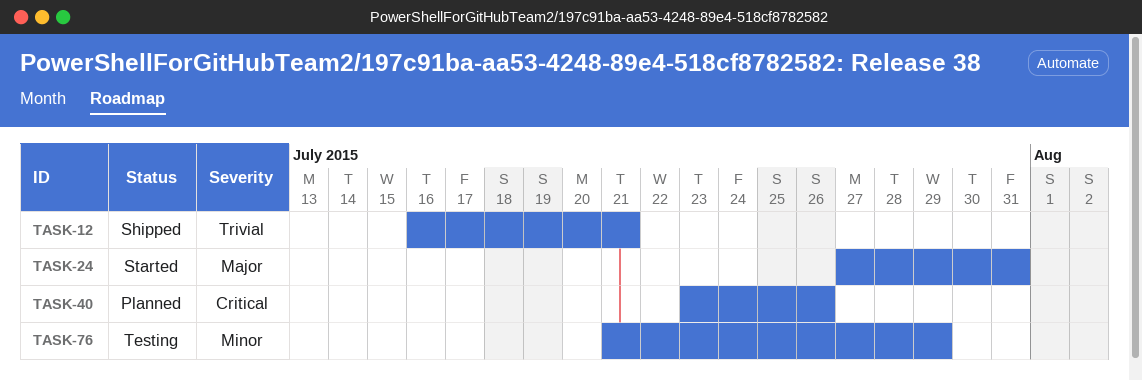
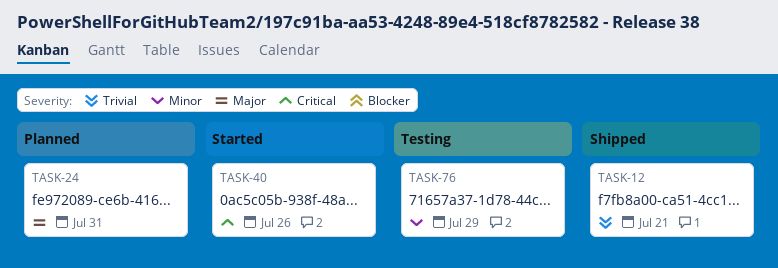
TASK-24, status: Started -> Planned
TASK-40, status: Planned -> Started

